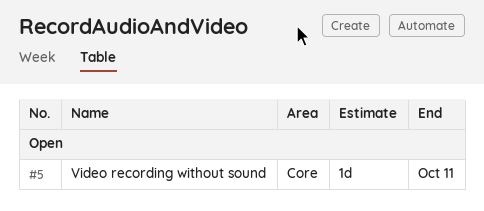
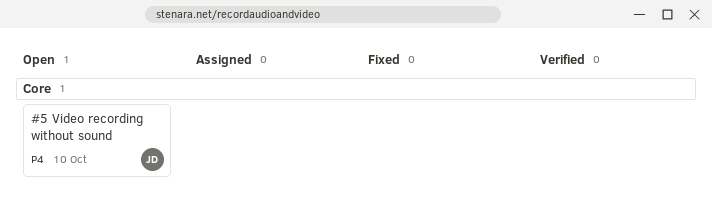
#5, due: Oct 11 -> Oct 10

